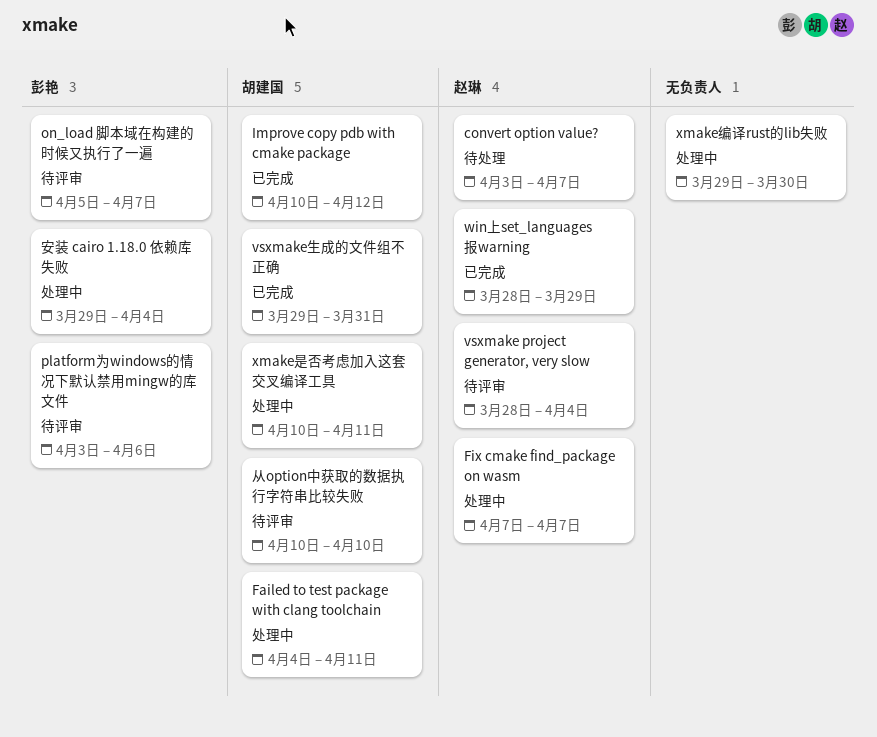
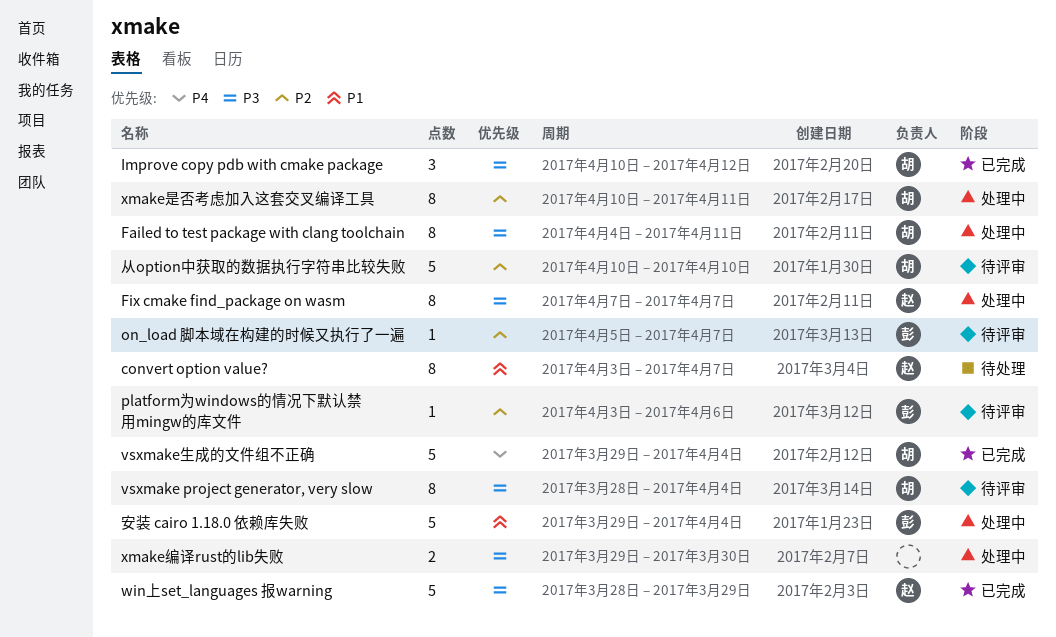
vsxmake project generator, very slow, owner: 赵琳 -> 胡建国
vsxmake生成的文件组不正确, due: Mar 31 -> Apr 4

